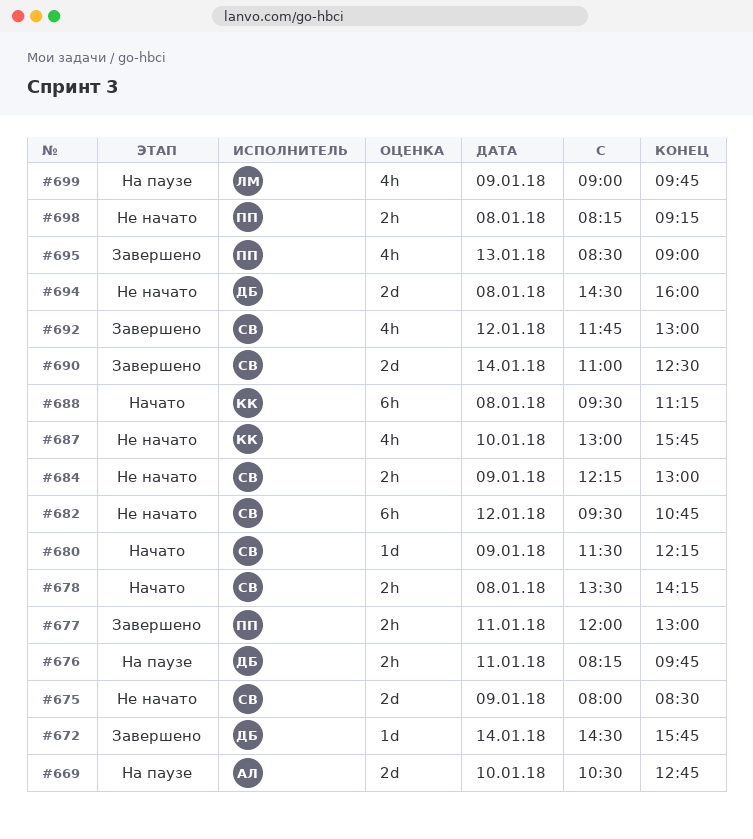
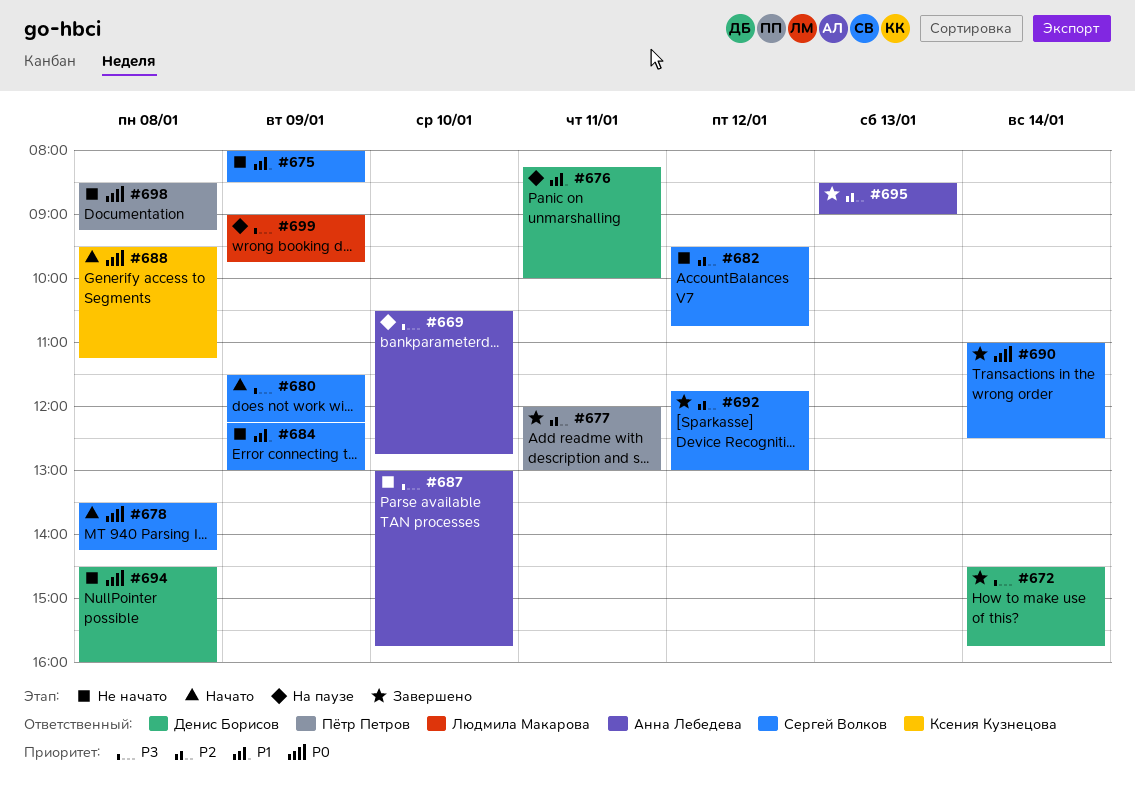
#676, ends: 09:45 -> 10:00
#687, owner: Ксения Кузнецова -> Анна Лебедева
#695, owner: Пётр Петров -> Анна Лебедева
#698, begins: 08:15 -> 08:30

